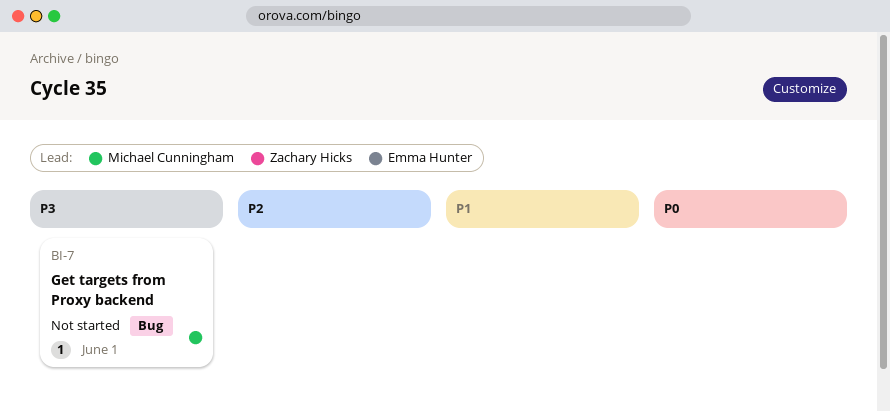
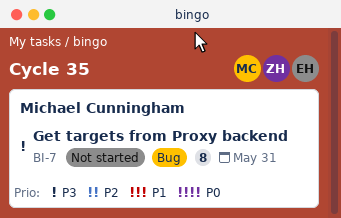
BI-7, estimate: 1 -> 8
BI-7, due: Jun 1 -> May 31

